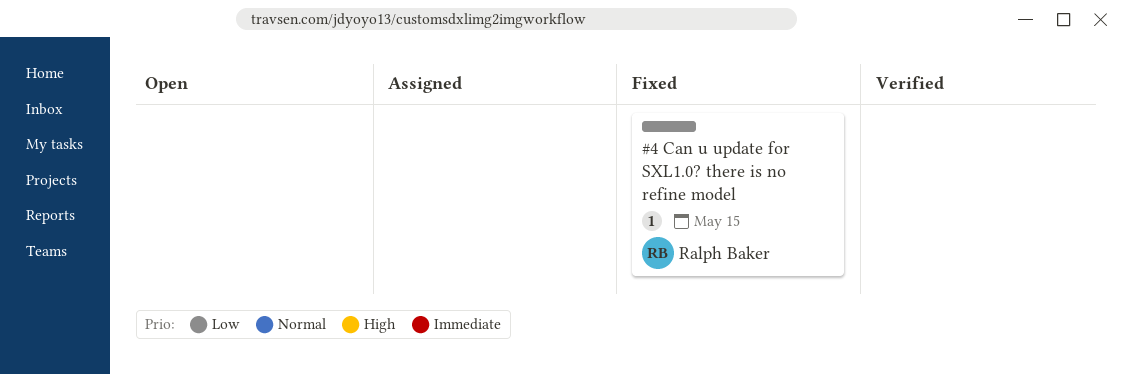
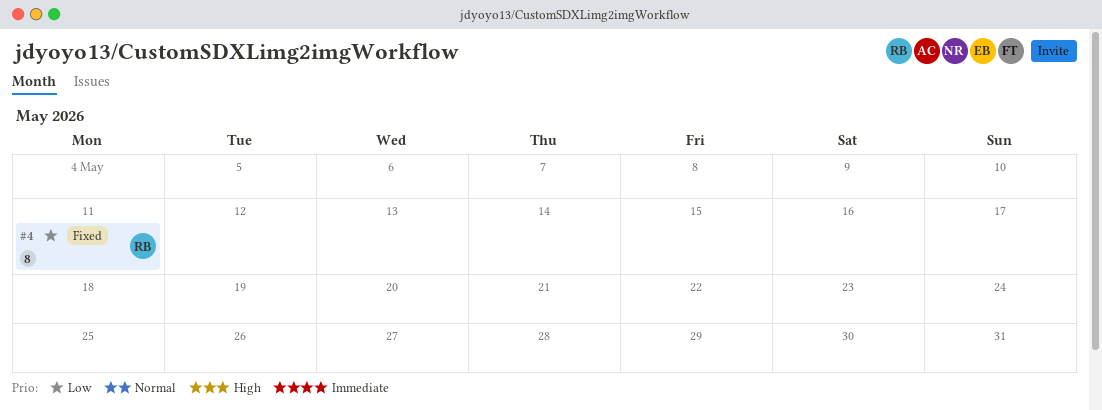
#4, estimate: 1 -> 8
#4, due: May 15 -> May 11

